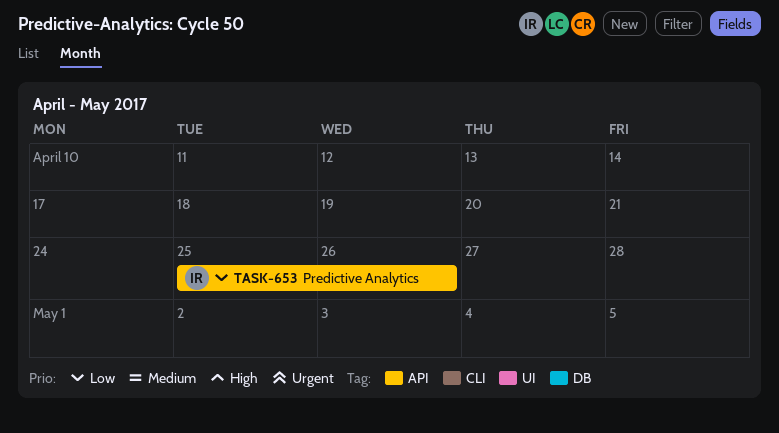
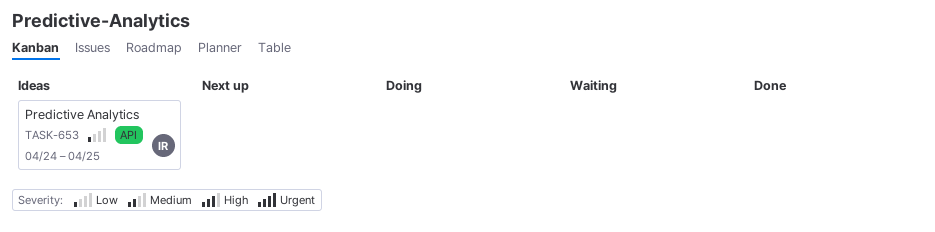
TASK-653, start: Apr 25 -> Apr 24
TASK-653, due: Apr 26 -> Apr 25

